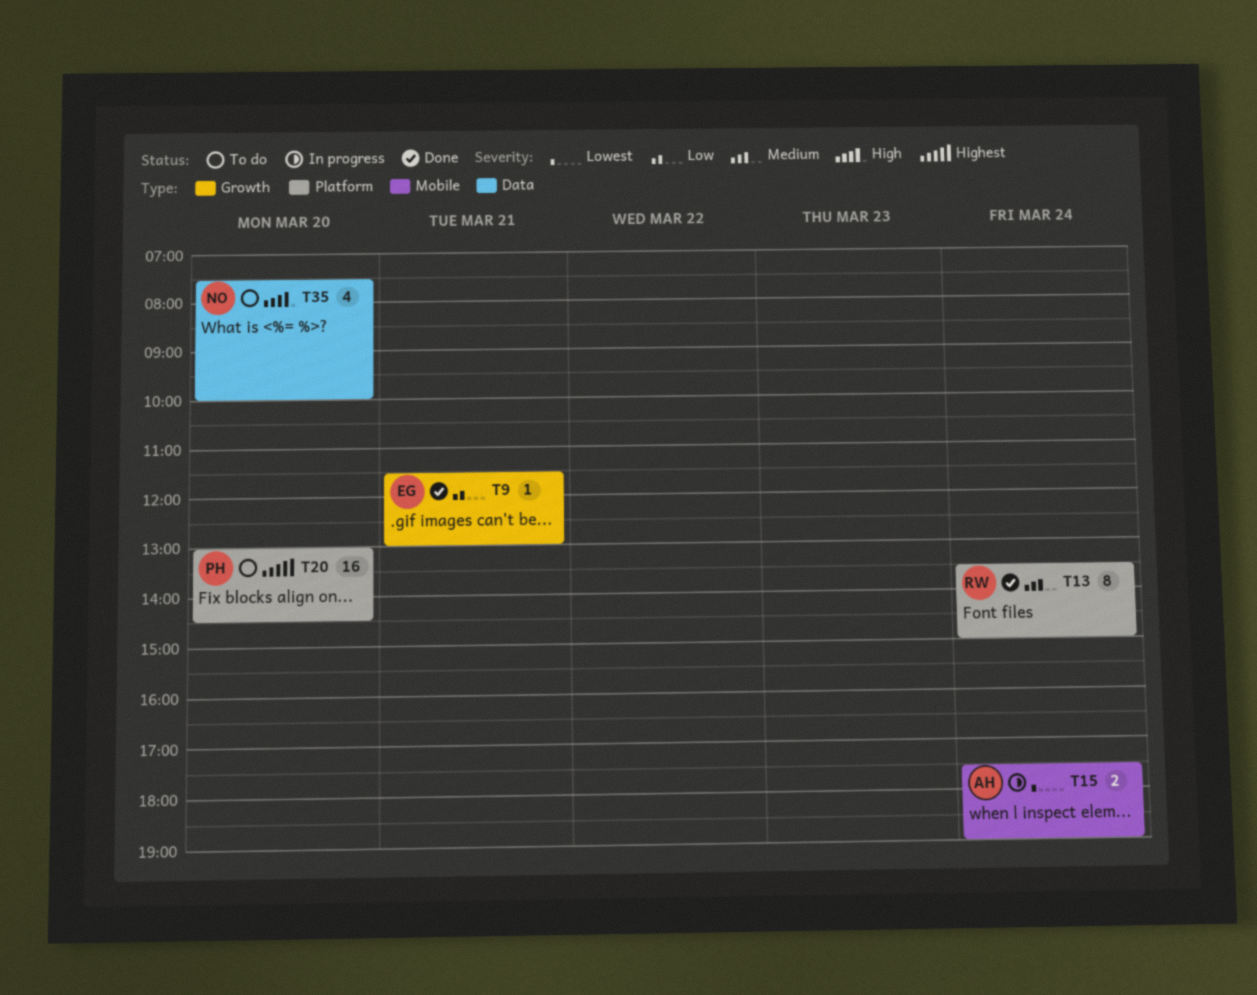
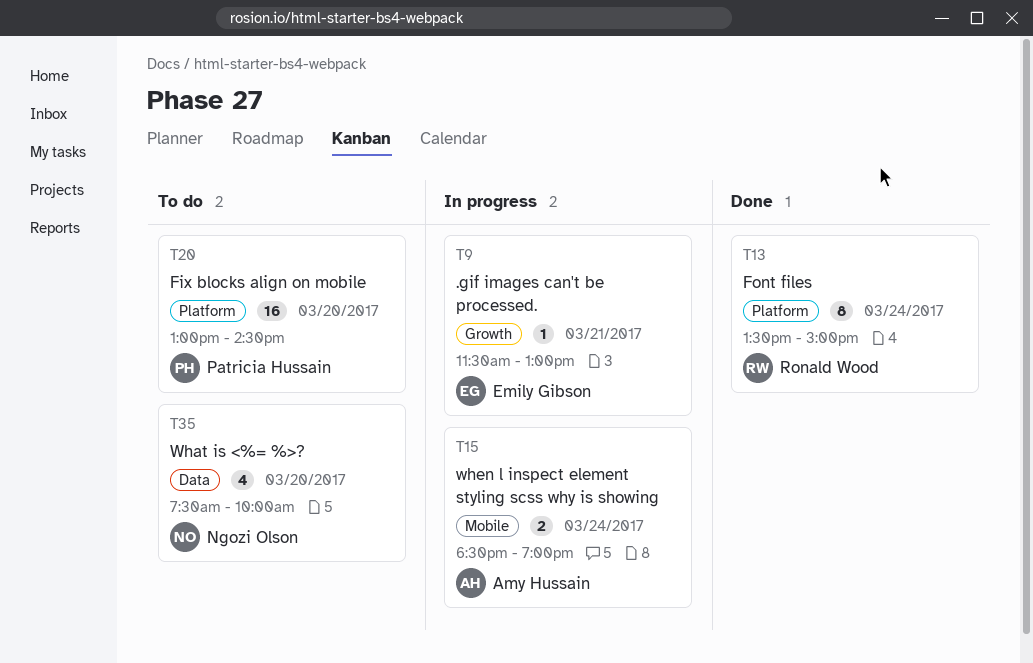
T9, status: Done -> In progress
T15, begins: 17:30 -> 18:30

